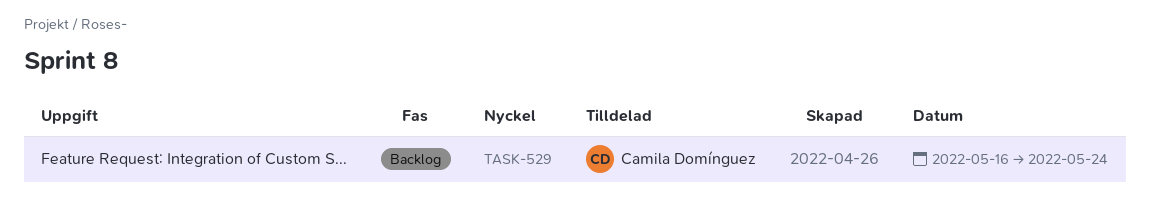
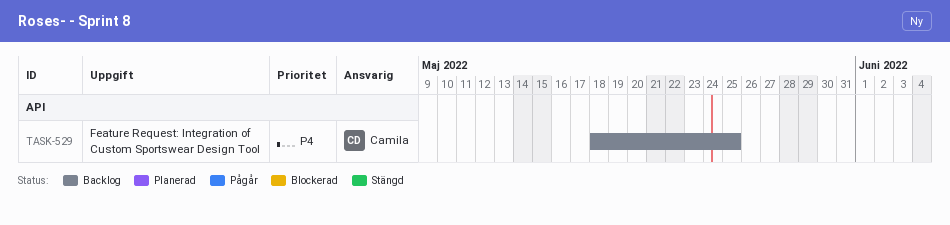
TASK-529, start: May 16 -> May 18
TASK-529, due: May 24 -> May 25

